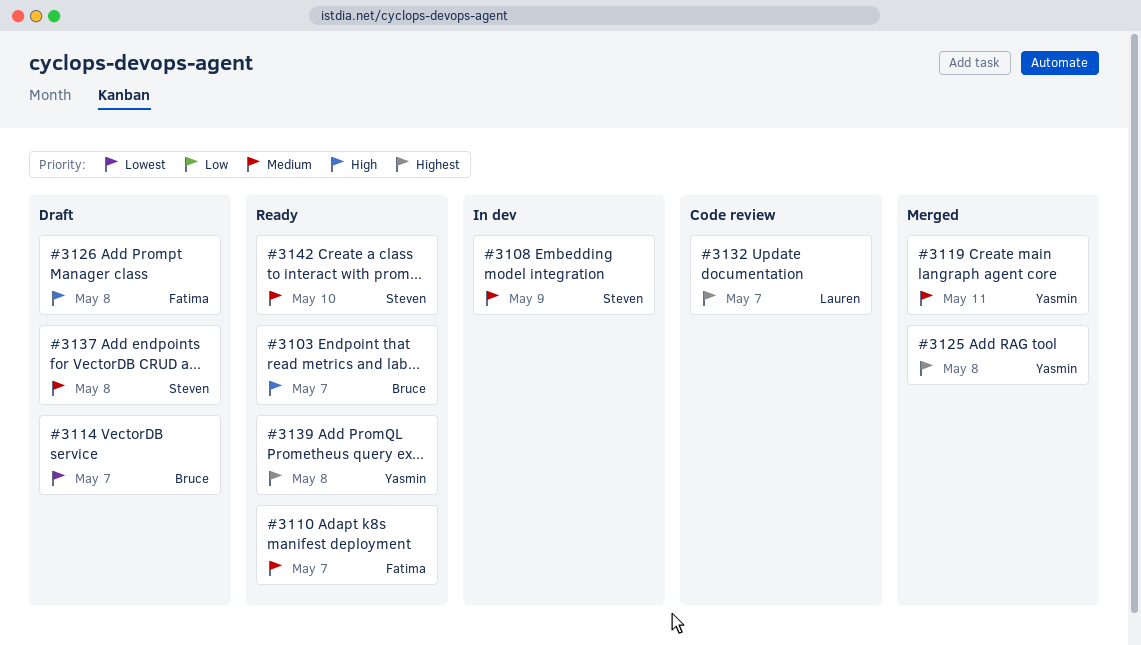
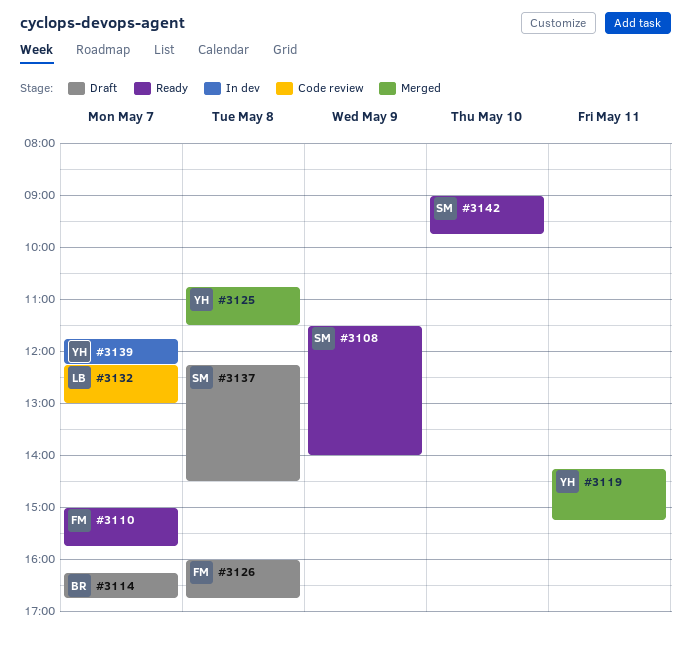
#3103: present -> none
#3108, status: In dev -> Ready
#3139, status: Ready -> In dev
#3139, day: May 8 -> May 7

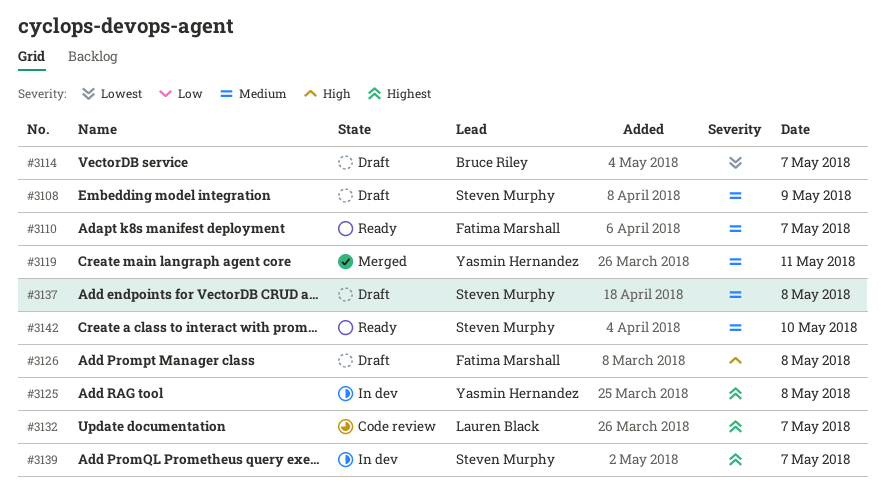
#3108, status: Ready -> Draft
#3125, status: Merged -> In dev
#3139, owner: Yasmin Hernandez -> Steven Murphy

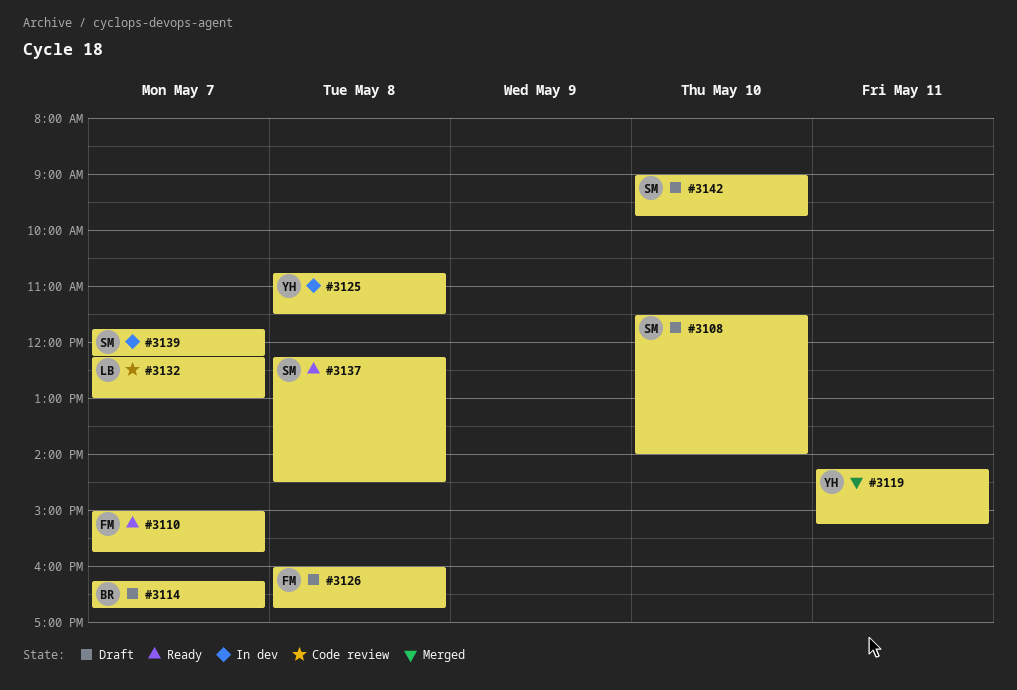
#3108, day: May 9 -> May 10
#3137, status: Draft -> Ready
#3142, status: Ready -> Draft

